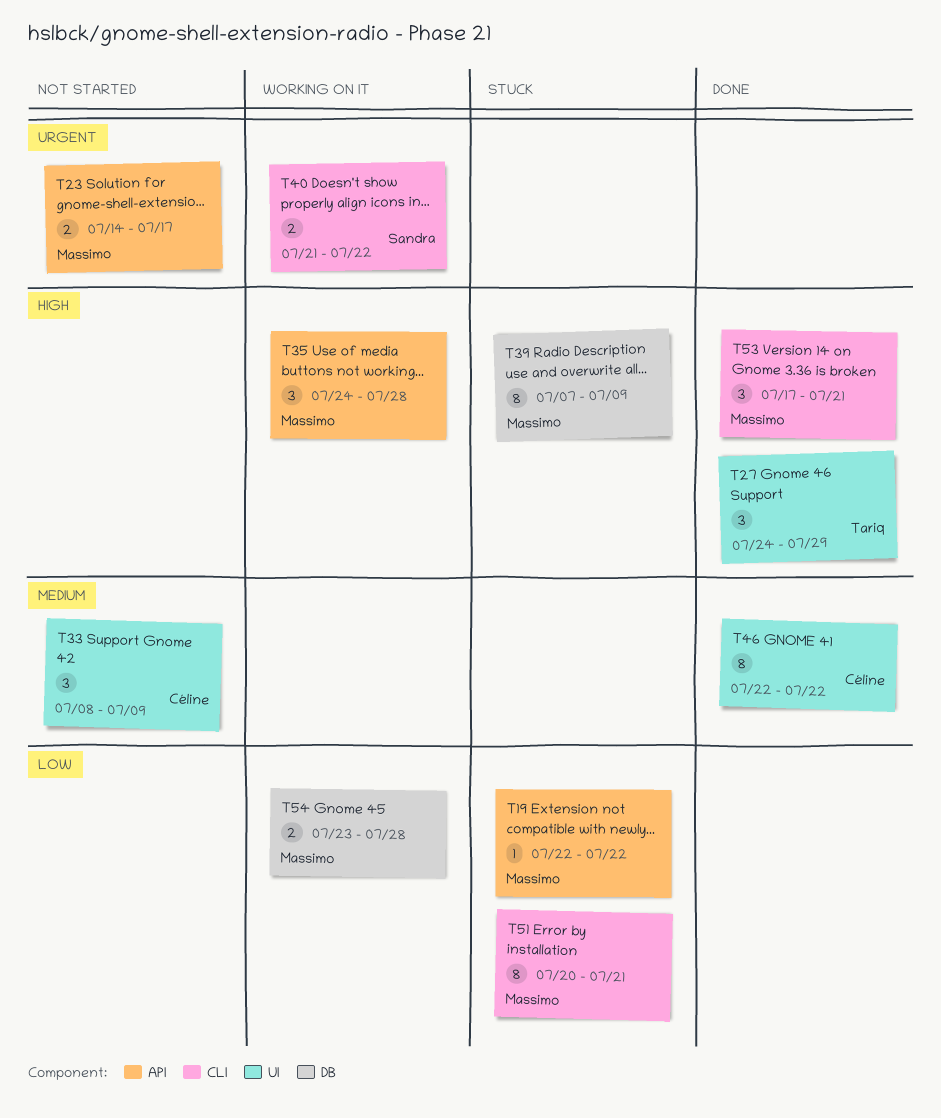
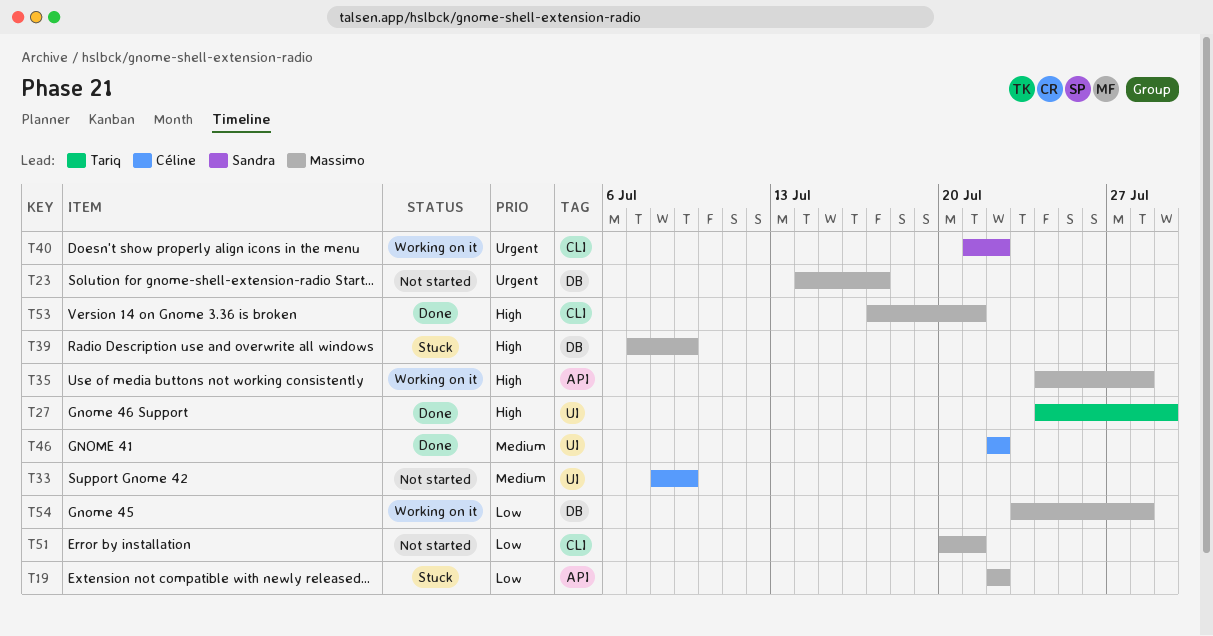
T23, label: API -> DB
T51, status: Stuck -> Not started

